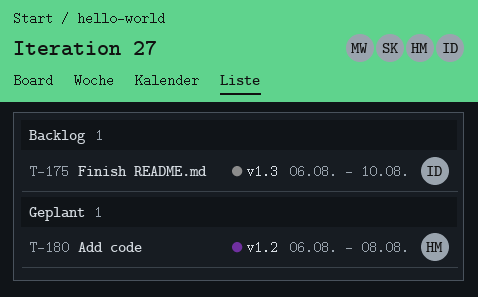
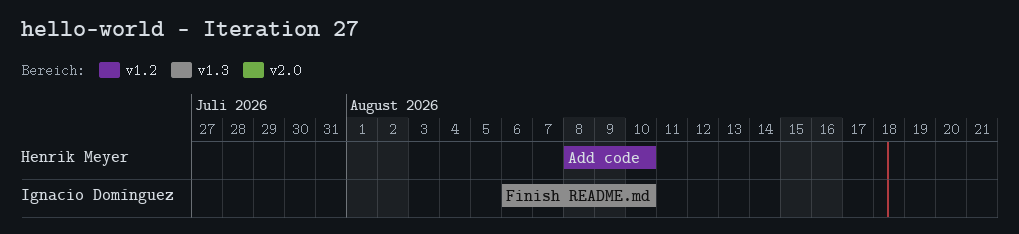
Add code, start: Aug 6 -> Aug 8
Add code, due: Aug 8 -> Aug 10

